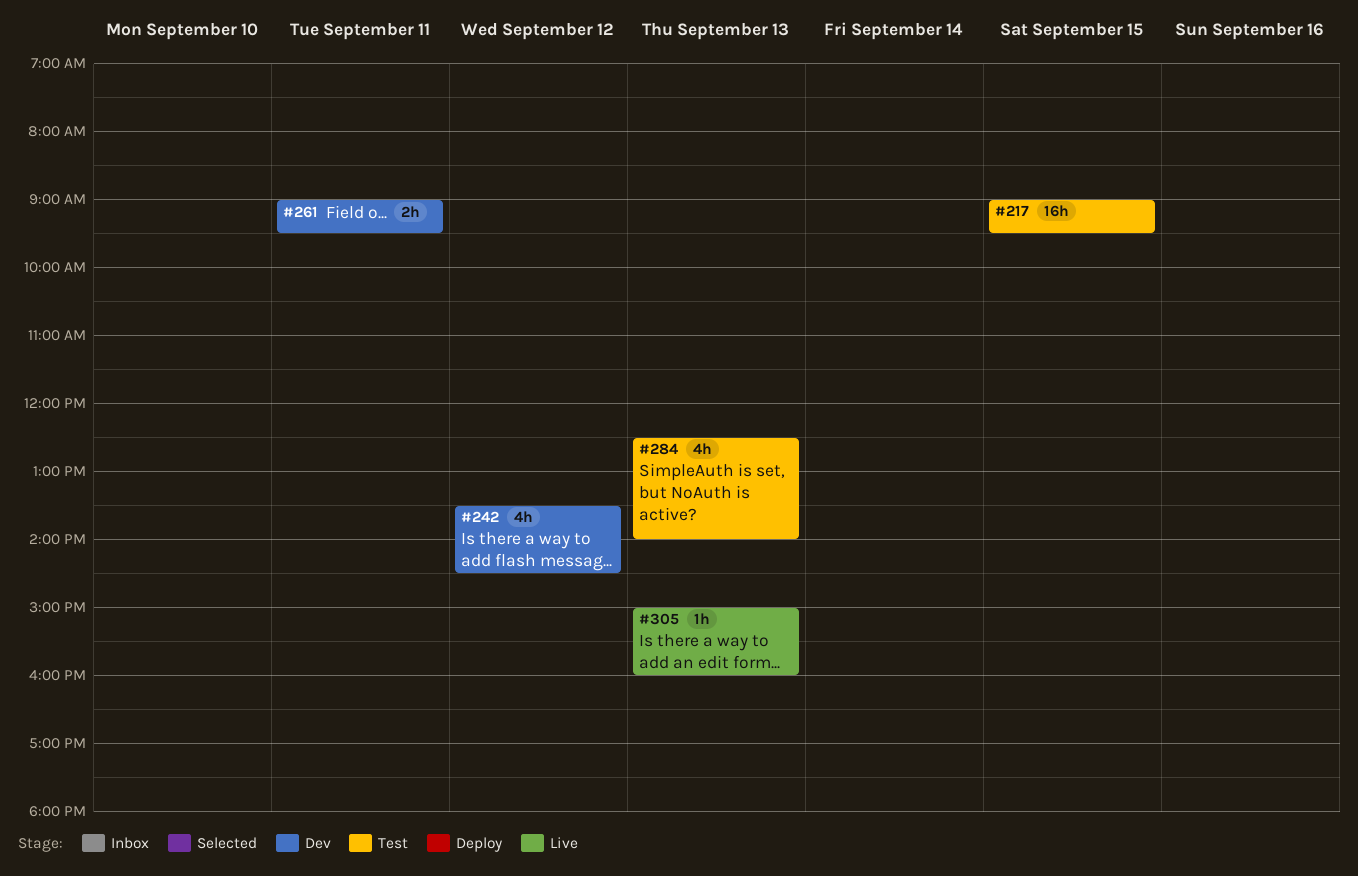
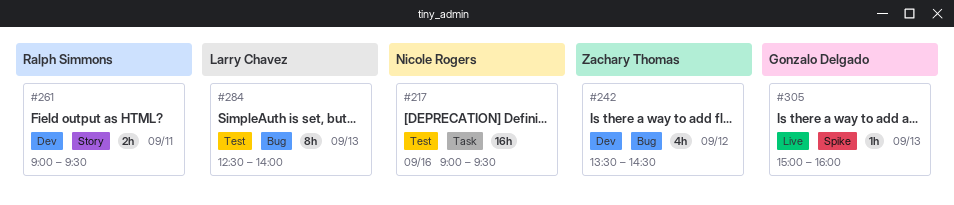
#217, day: Sep 15 -> Sep 16
#284, estimate: 4h -> 8h

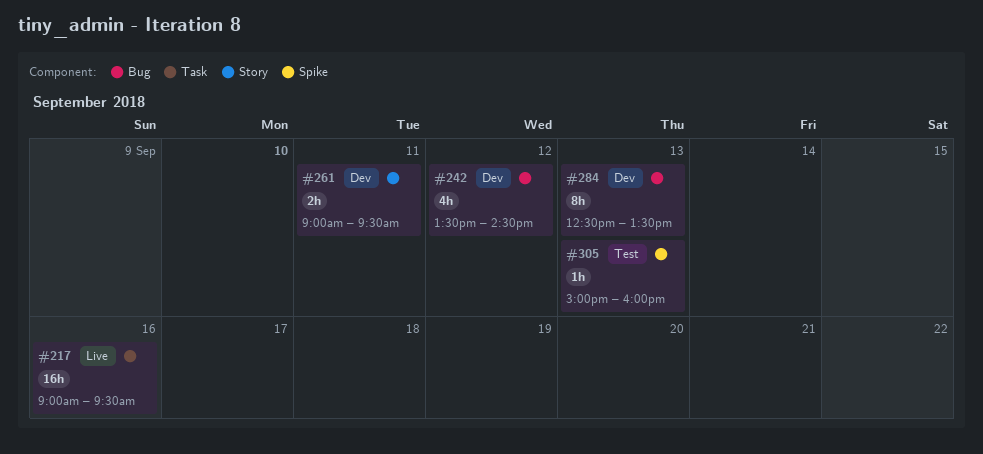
#217, status: Test -> Live
#284, status: Test -> Dev
#284, ends: 14:00 -> 13:30
#305, status: Live -> Test

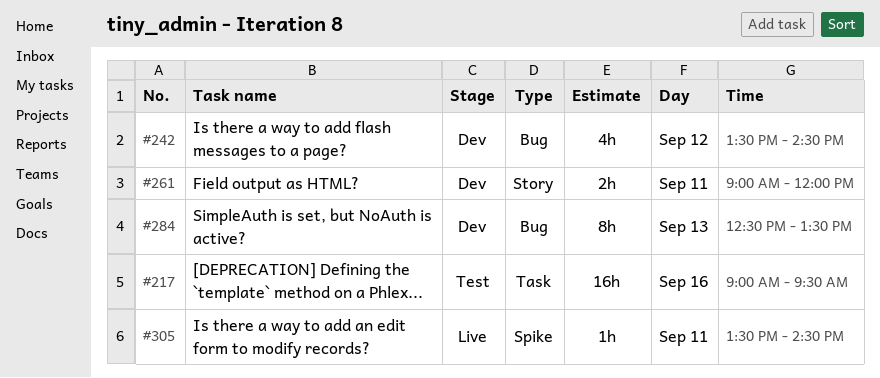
#217, status: Live -> Test
#261, ends: 09:30 -> 12:00
#305, status: Test -> Live
#305, day: Sep 13 -> Sep 11
#305, begins: 15:00 -> 13:30
#305, ends: 16:00 -> 14:30

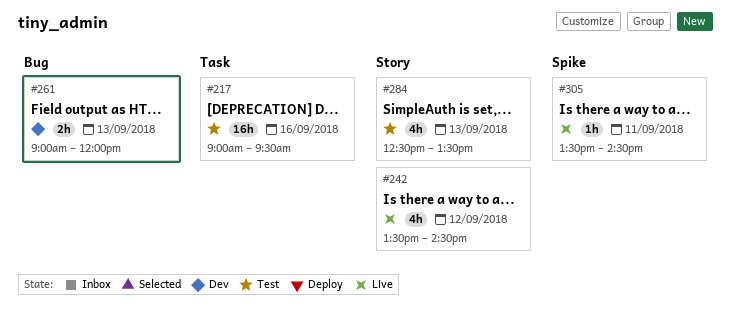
#242, status: Dev -> Live
#242, label: Bug -> Story
#261, label: Story -> Bug
#261, day: Sep 11 -> Sep 13
#284, status: Dev -> Test
#284, label: Bug -> Story
#284, estimate: 8h -> 4h

